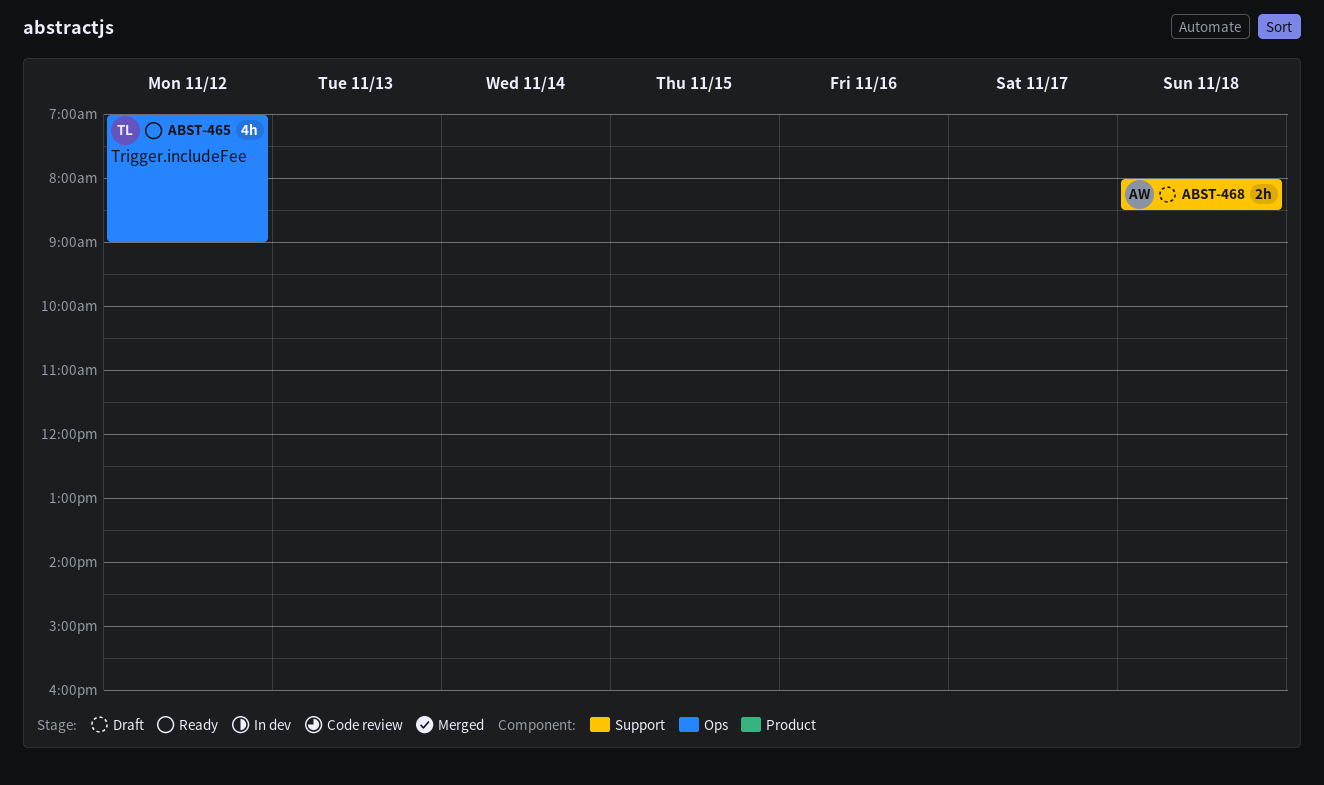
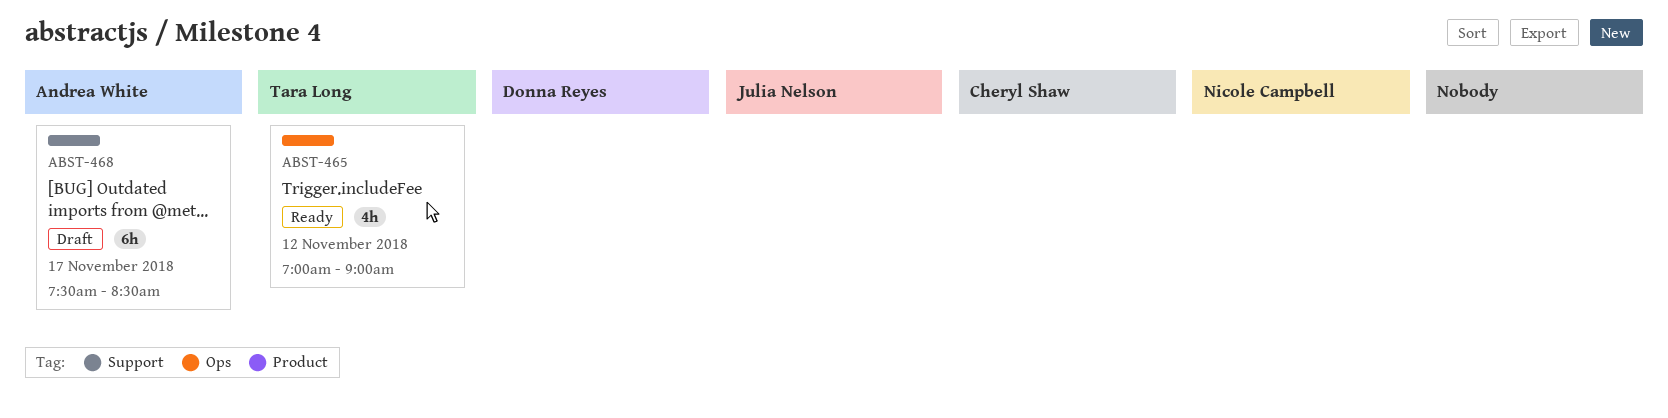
ABST-468, estimate: 2h -> 6h
ABST-468, day: Nov 18 -> Nov 17
ABST-468, begins: 08:00 -> 07:30

